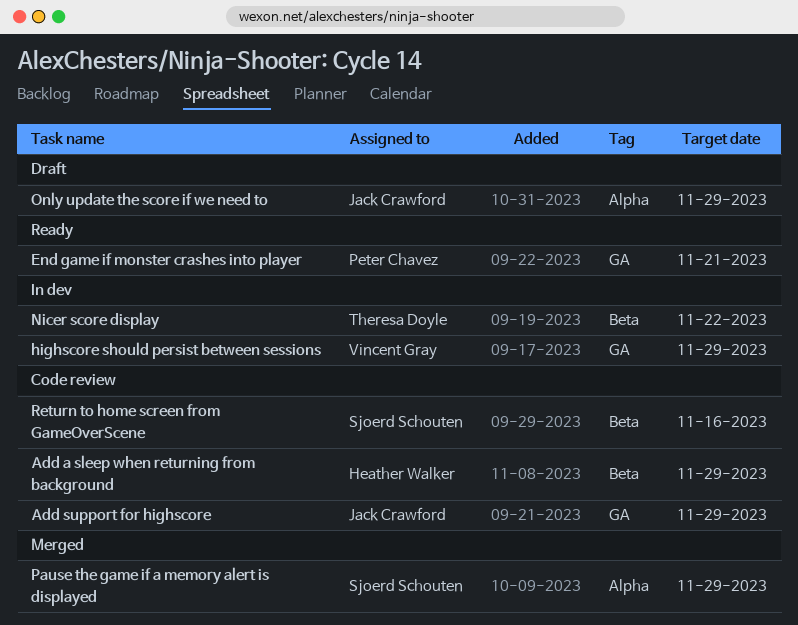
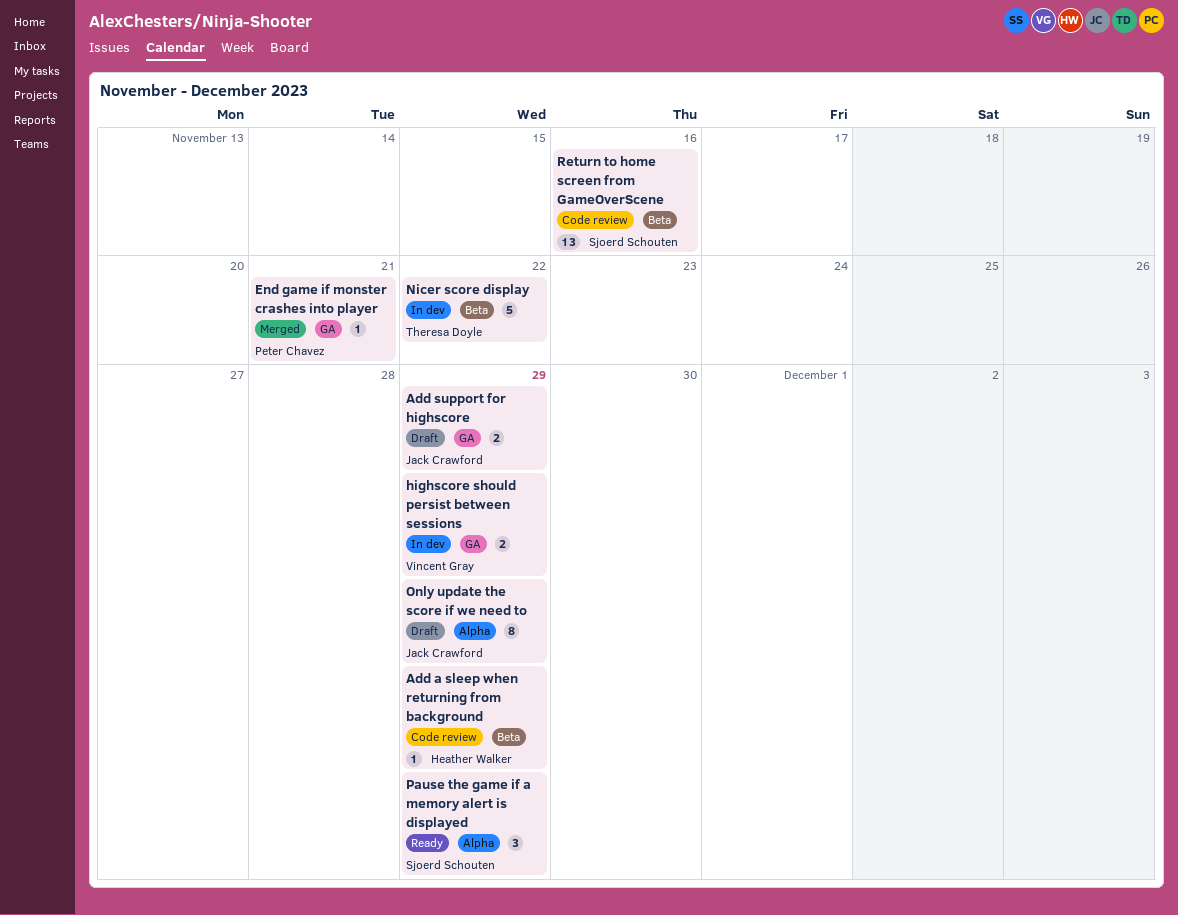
Add support for highscore, status: Code review -> Draft
End game if monster crashes into player, status: Ready -> Merged
Pause the game if a memory alert is displayed, status: Merged -> Ready

